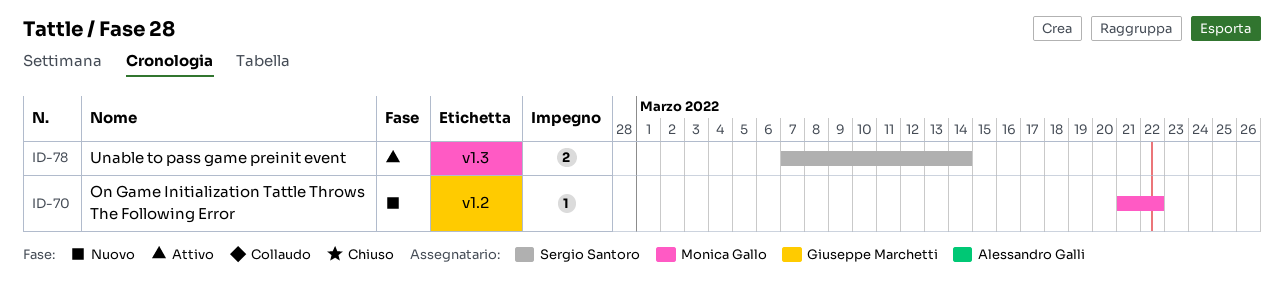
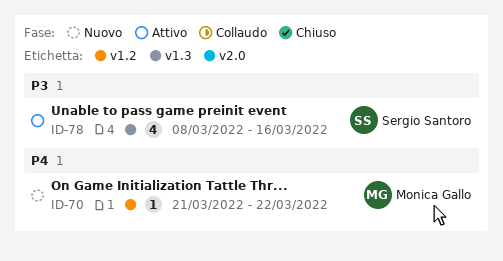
ID-78, estimate: 2 -> 4
ID-78, start: Mar 7 -> Mar 8
ID-78, due: Mar 14 -> Mar 16

